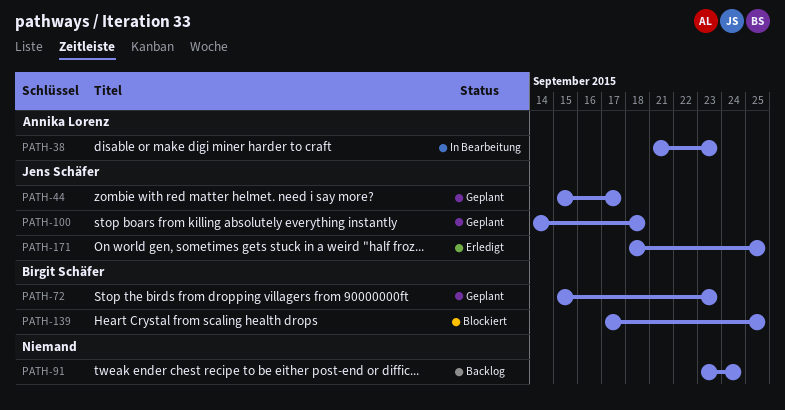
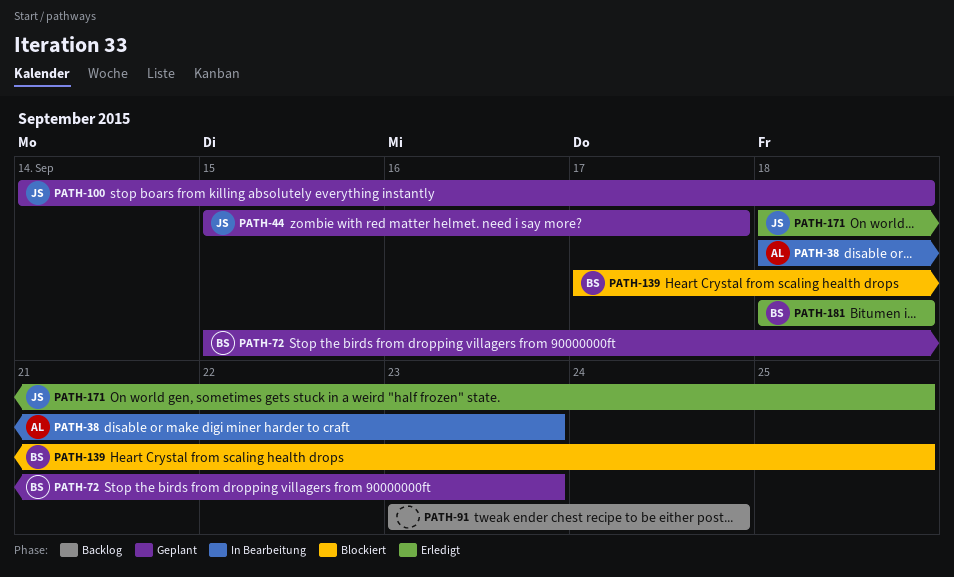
PATH-38, start: Sep 21 -> Sep 18
PATH-181: none -> present

